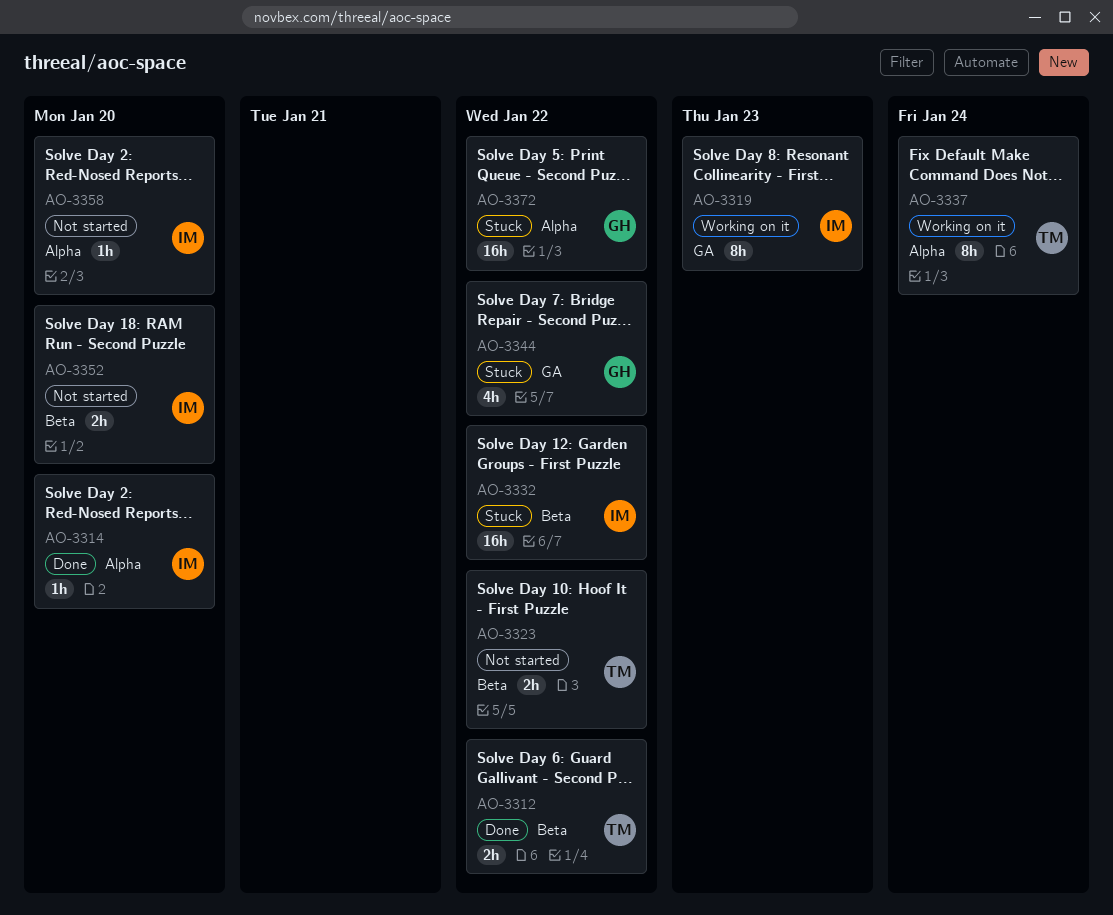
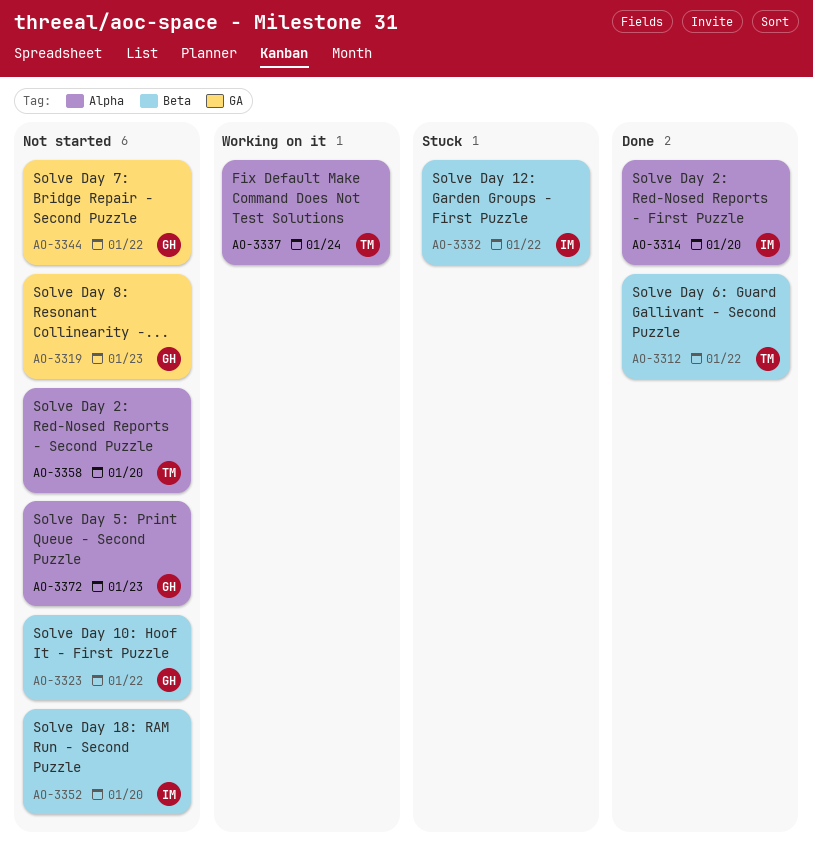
AO-3319, status: Working on it -> Not started
AO-3319, owner: IM -> GH
AO-3323, owner: TM -> GH
AO-3344, status: Stuck -> Not started
AO-3358, owner: IM -> TM
AO-3372, status: Stuck -> Not started
AO-3372, due: Jan 22 -> Jan 23

